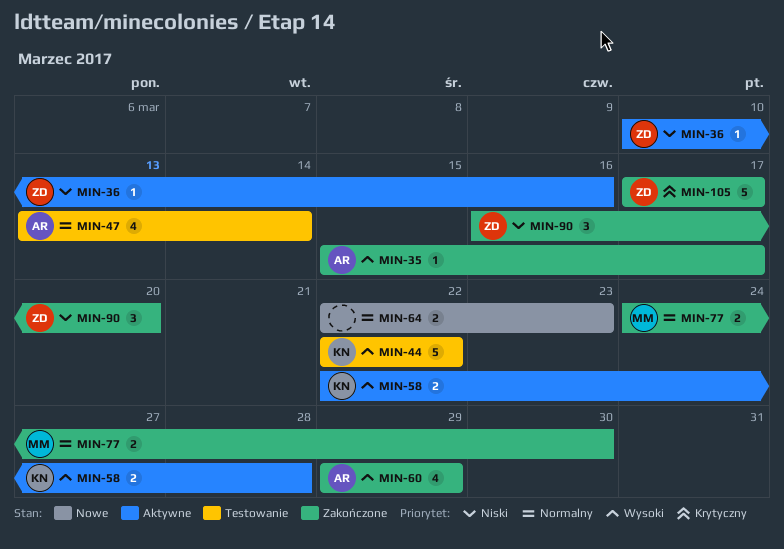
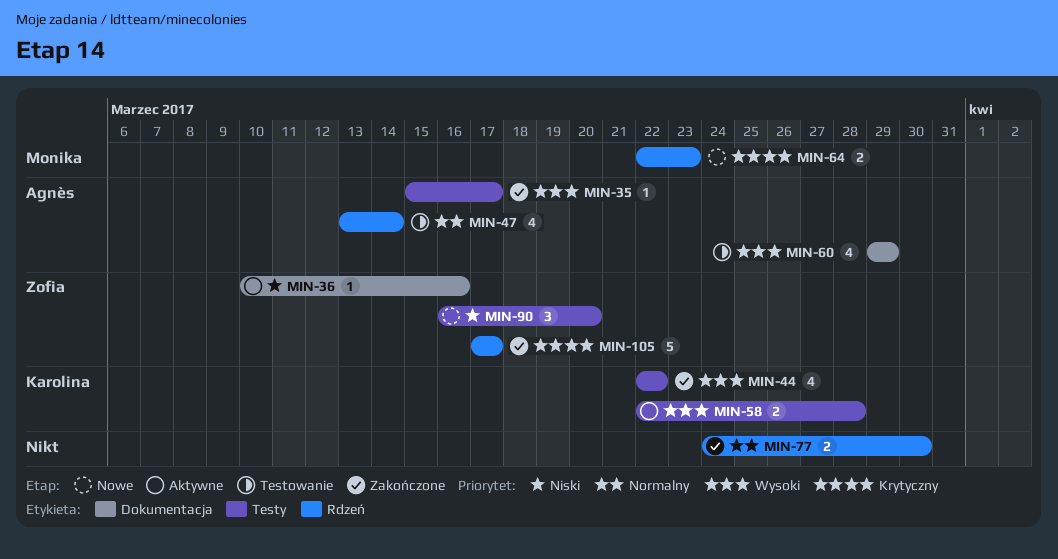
MIN-44, status: Testowanie -> Zakończone
MIN-44, estimate: 5 -> 4
MIN-60, status: Zakończone -> Testowanie
MIN-64, owner: none -> Monika
MIN-64, priority: Normalny -> Krytyczny
MIN-77, owner: Monika -> none
MIN-90, status: Zakończone -> Nowe

